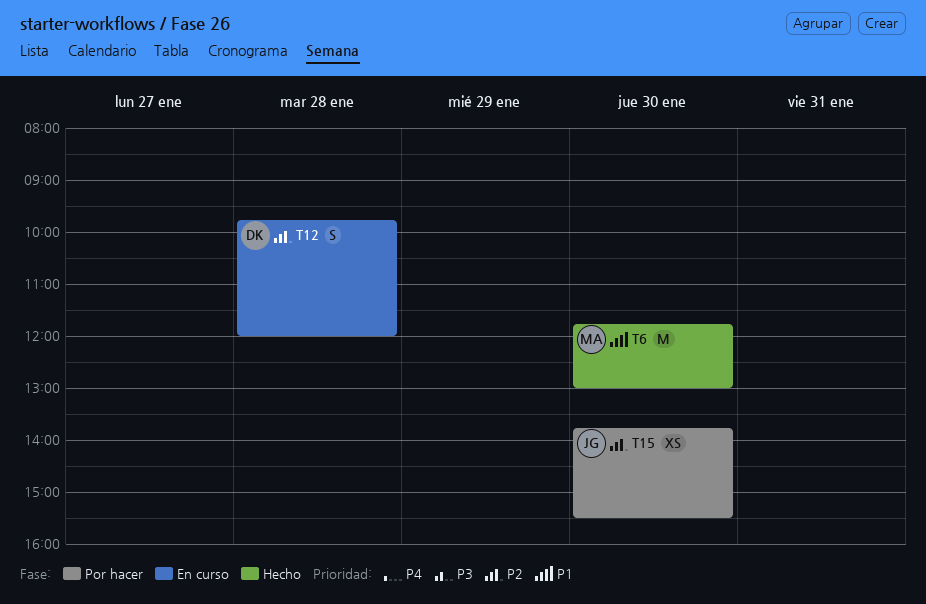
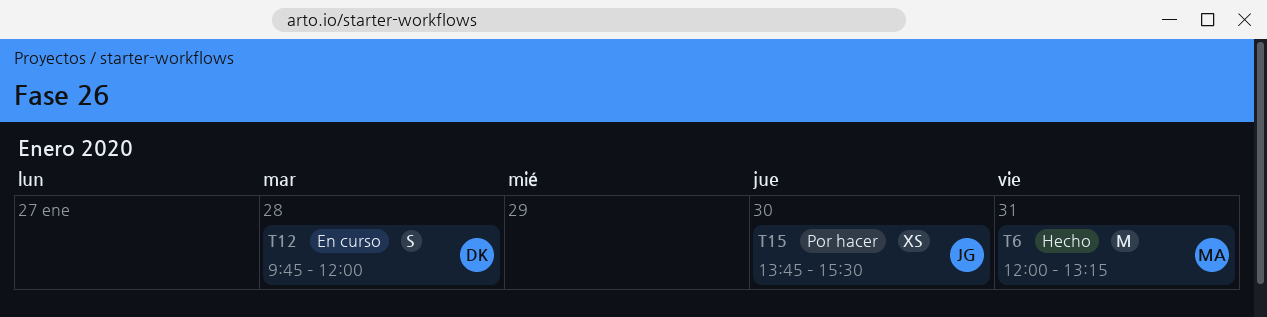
T6, day: Jan 30 -> Jan 31
T6, begins: 11:45 -> 12:00
T6, ends: 13:00 -> 13:15

